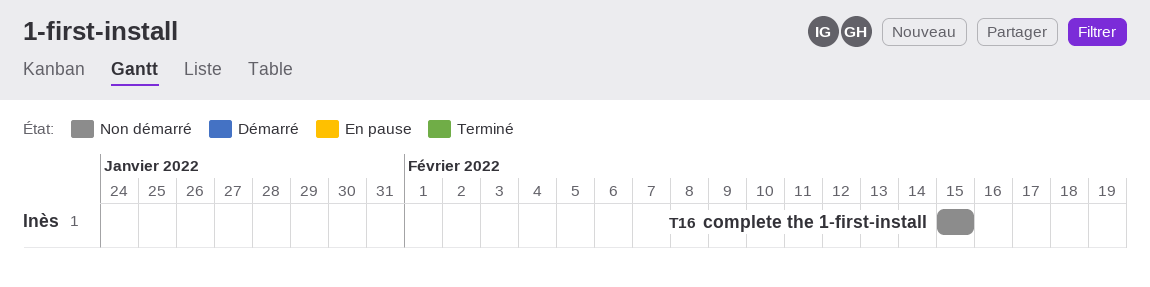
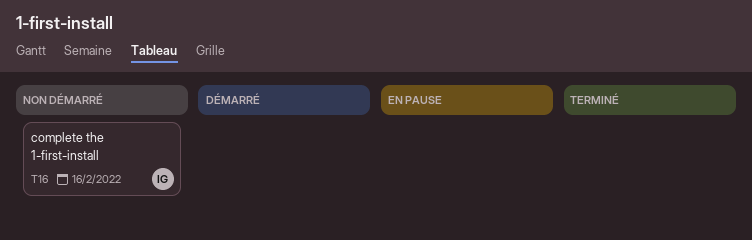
T16, due: Feb 15 -> Feb 16

